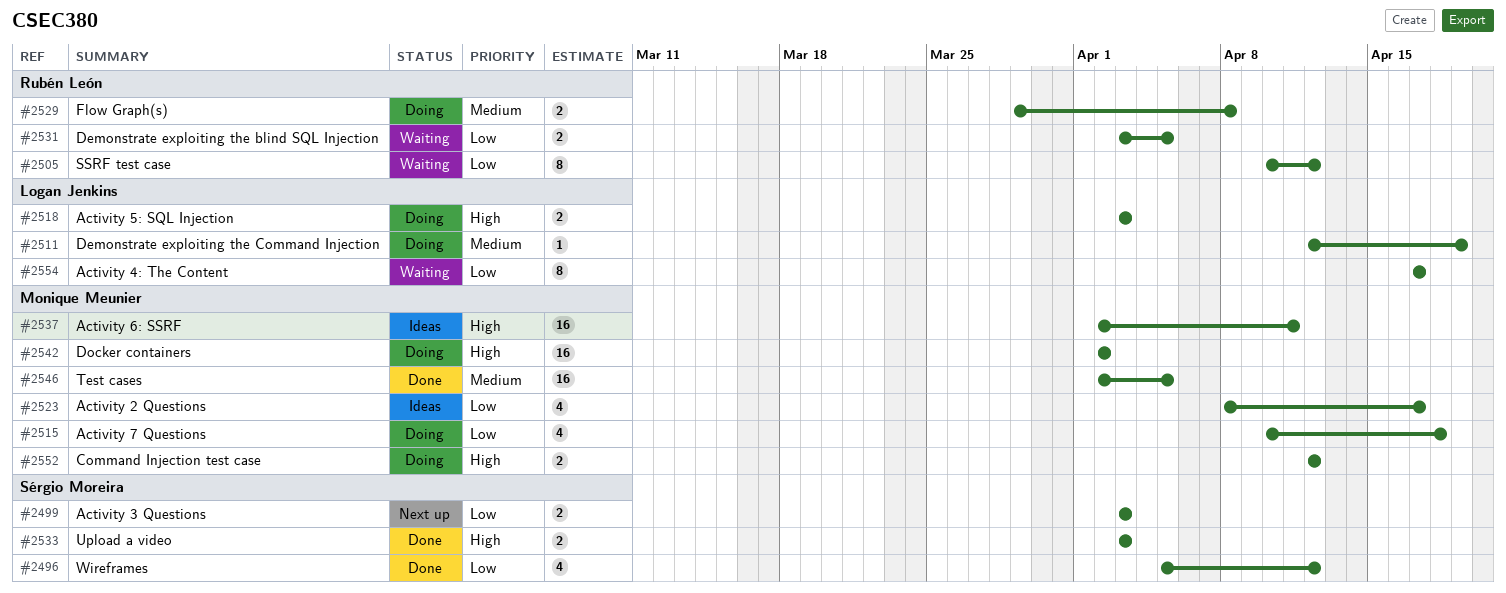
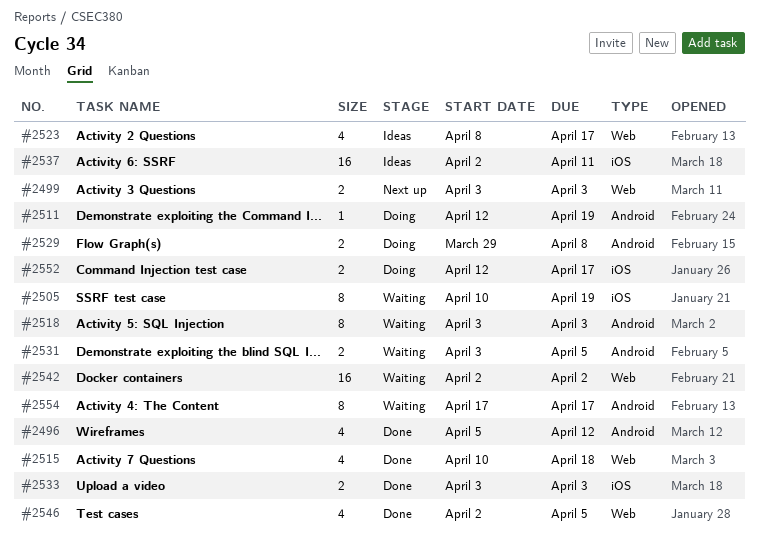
#2505, due: Apr 12 -> Apr 19
#2515, status: Doing -> Done
#2518, status: Doing -> Waiting
#2518, estimate: 2 -> 8
#2542, status: Doing -> Waiting
#2546, estimate: 16 -> 4
#2552, due: Apr 12 -> Apr 17

